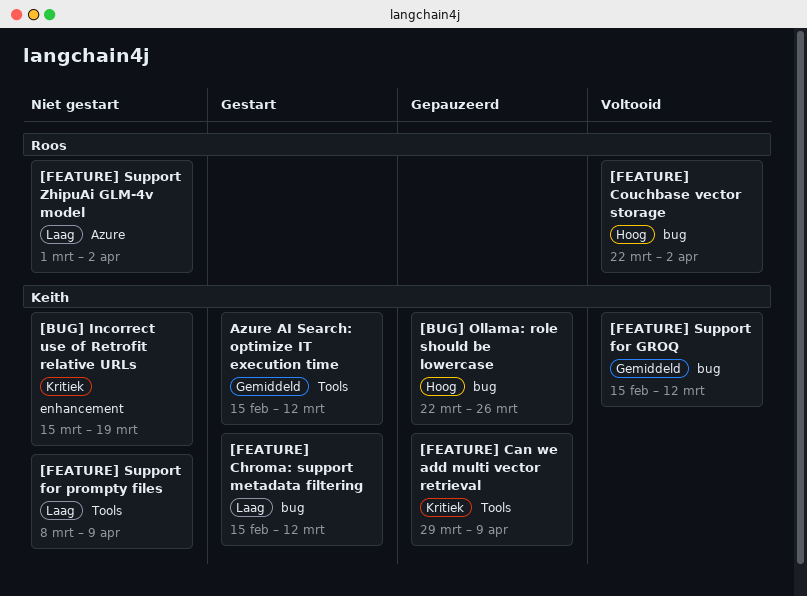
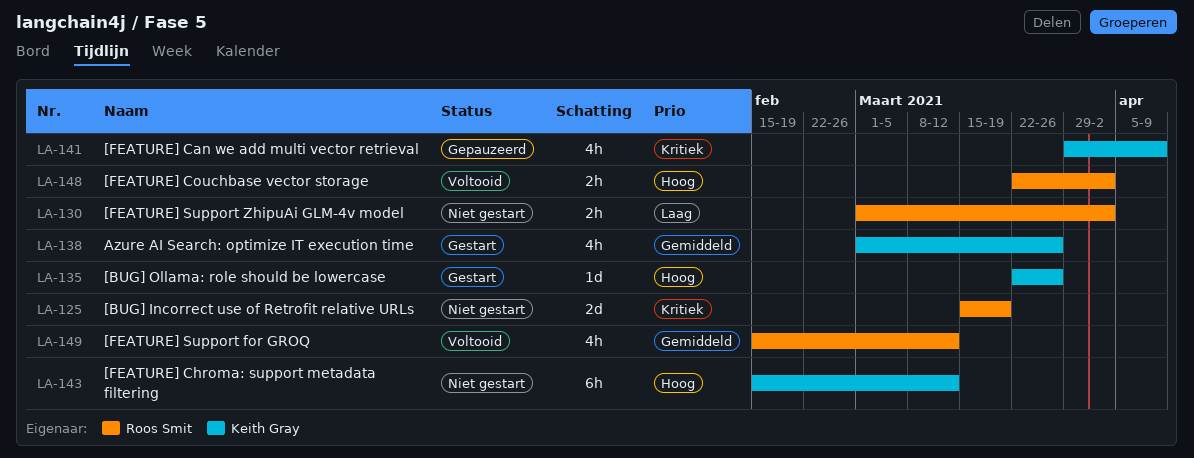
[BUG] Incorrect use of Retrofit relative URLs, owner: Keith Gray -> Roos Smit
[BUG] Ollama: role should be lowercase, status: Gepauzeerd -> Gestart
[FEATURE] Chroma: support metadata filtering, status: Gestart -> Niet gestart
[FEATURE] Chroma: support metadata filtering, priority: Laag -> Hoog
[FEATURE] Support for GROQ, owner: Keith Gray -> Roos Smit
[FEATURE] Support for prompty files: present -> none
Azure AI Search: optimize IT execution time, start: Feb 15 -> Mar 1
Azure AI Search: optimize IT execution time, due: Mar 12 -> Mar 26

